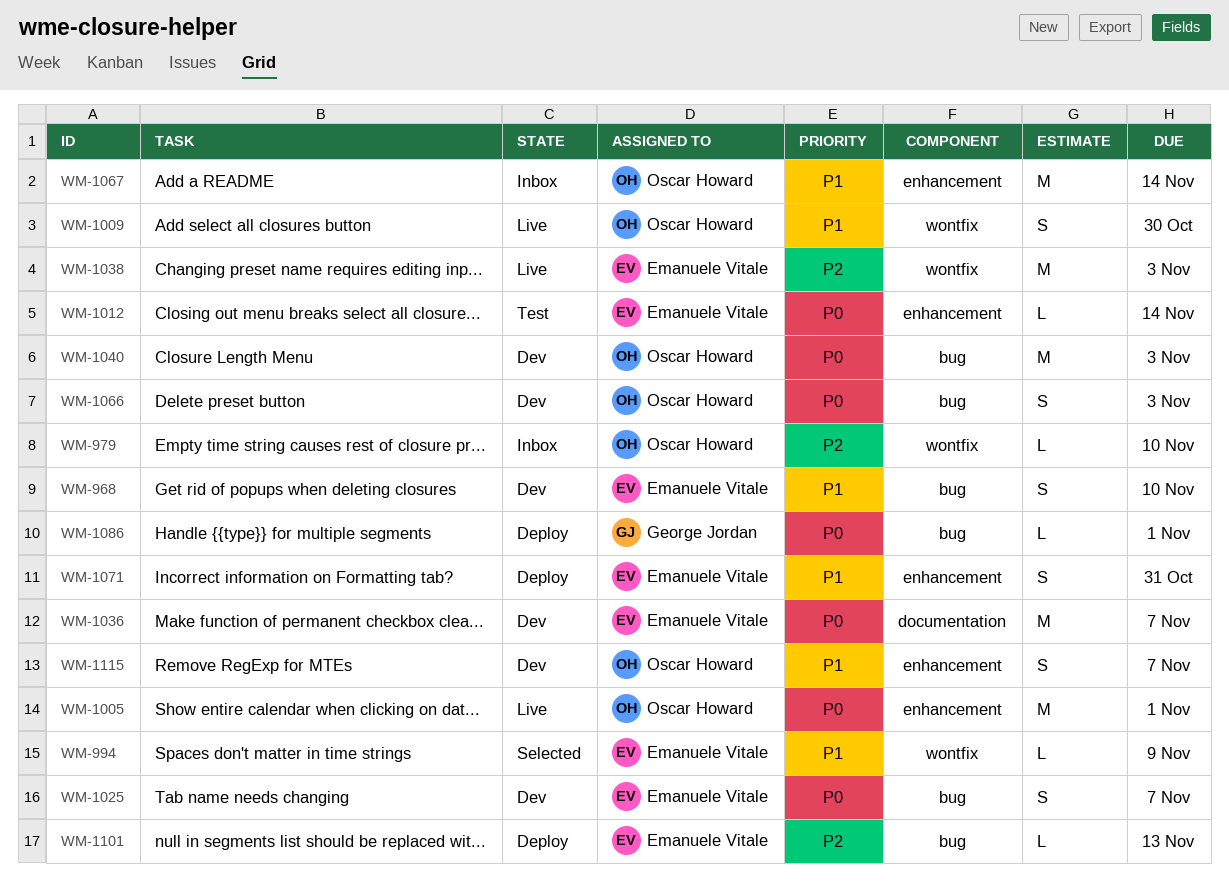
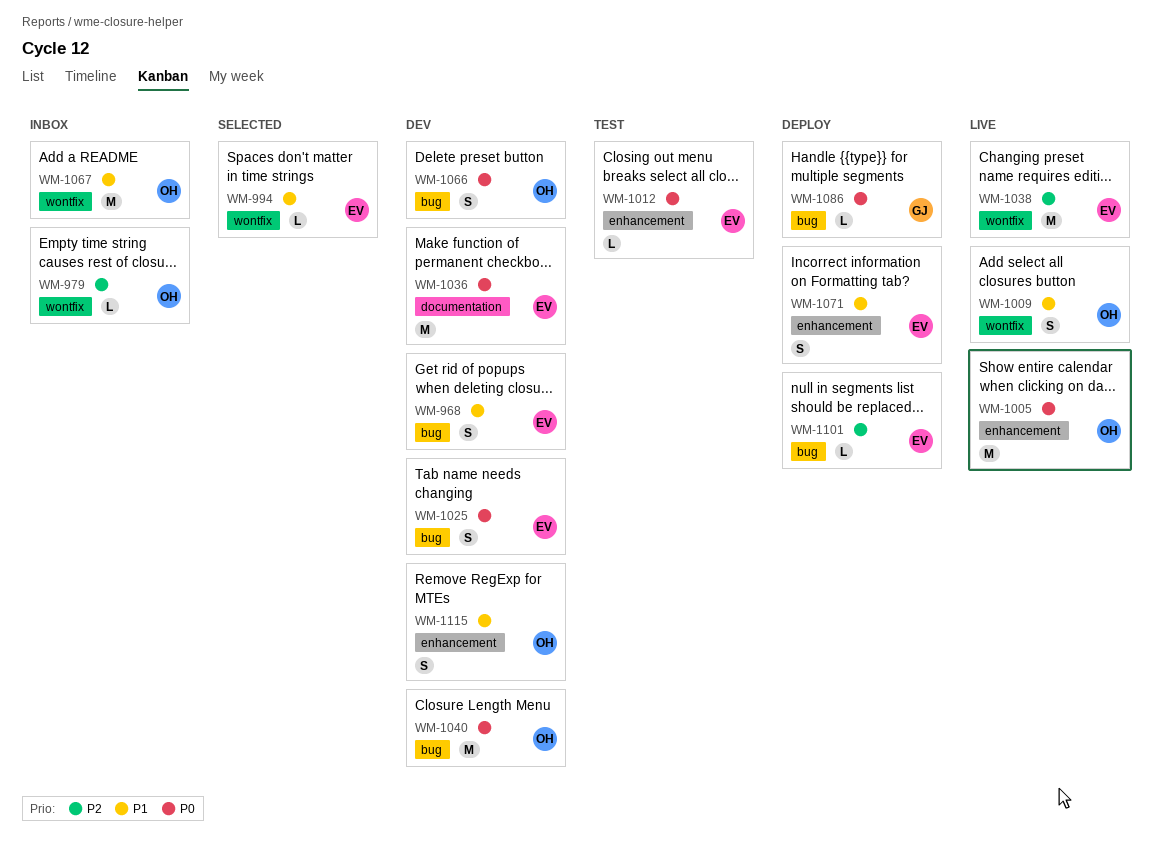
WM-1067, label: enhancement -> wontfix

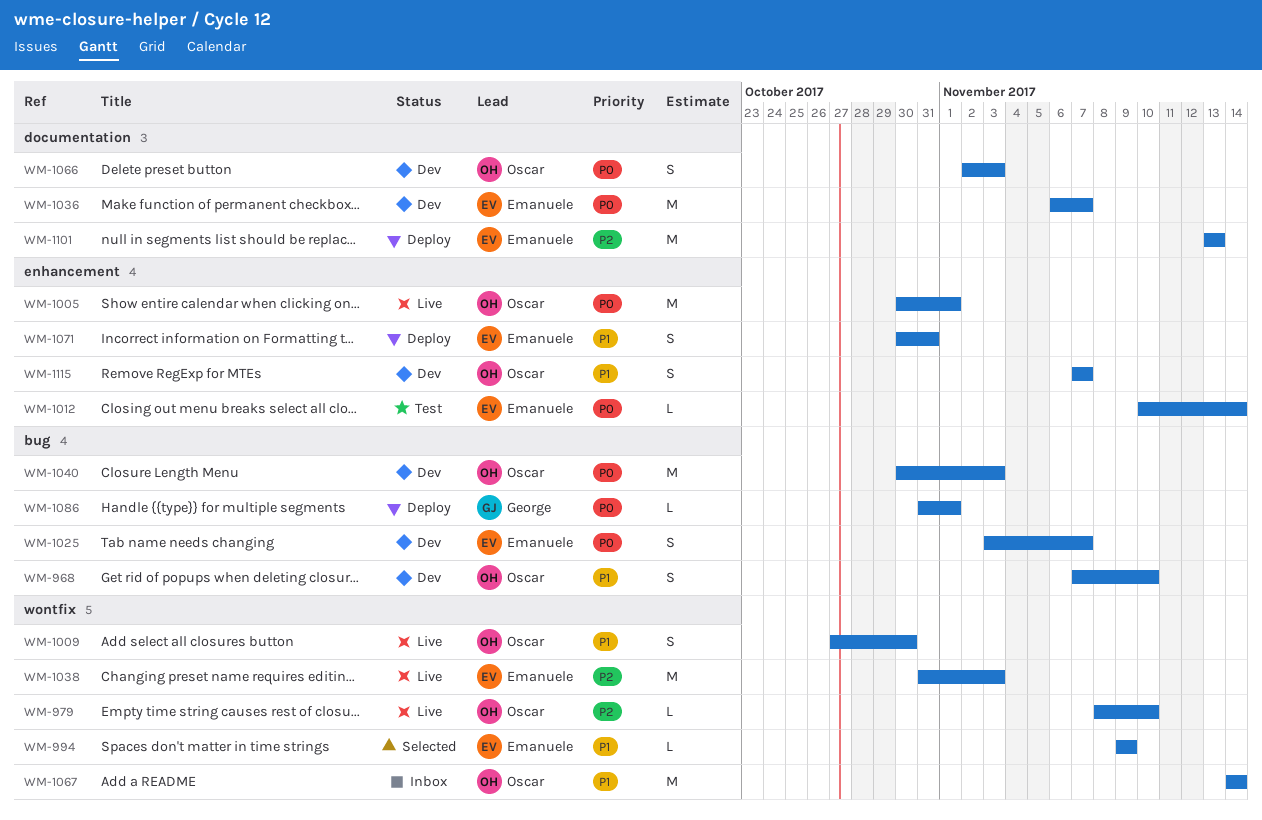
WM-968, owner: Emanuele -> Oscar
WM-979, status: Inbox -> Live
WM-1066, label: bug -> documentation
WM-1101, label: bug -> documentation
WM-1101, estimate: L -> M

